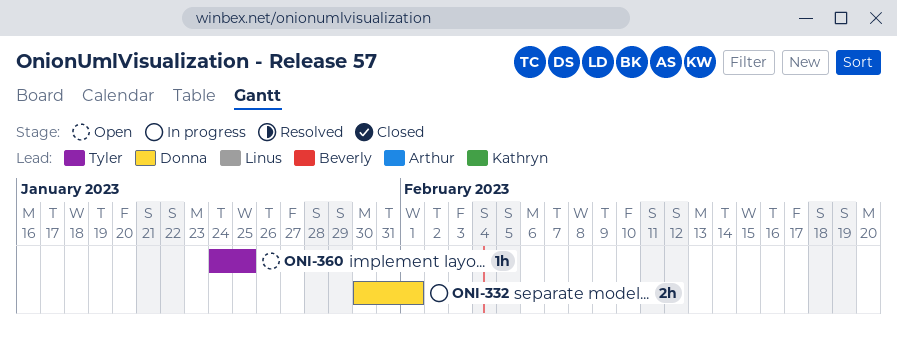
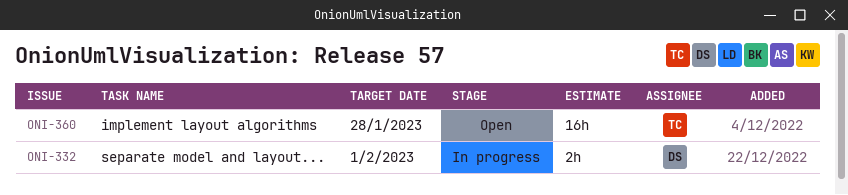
ONI-360, estimate: 1h -> 16h
ONI-360, due: Jan 25 -> Jan 28

